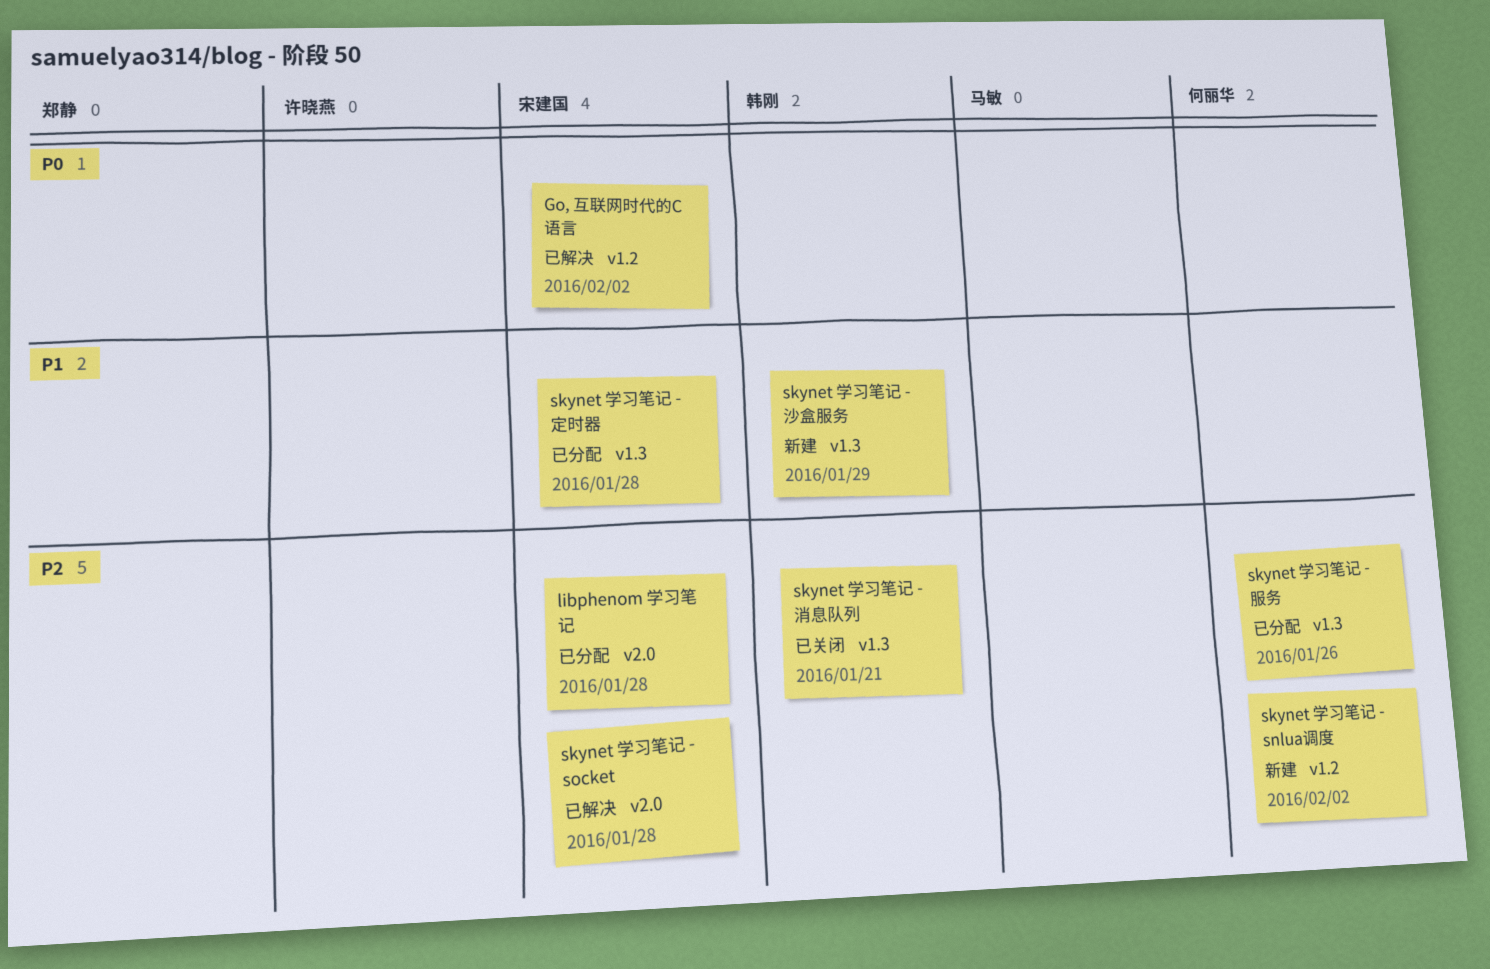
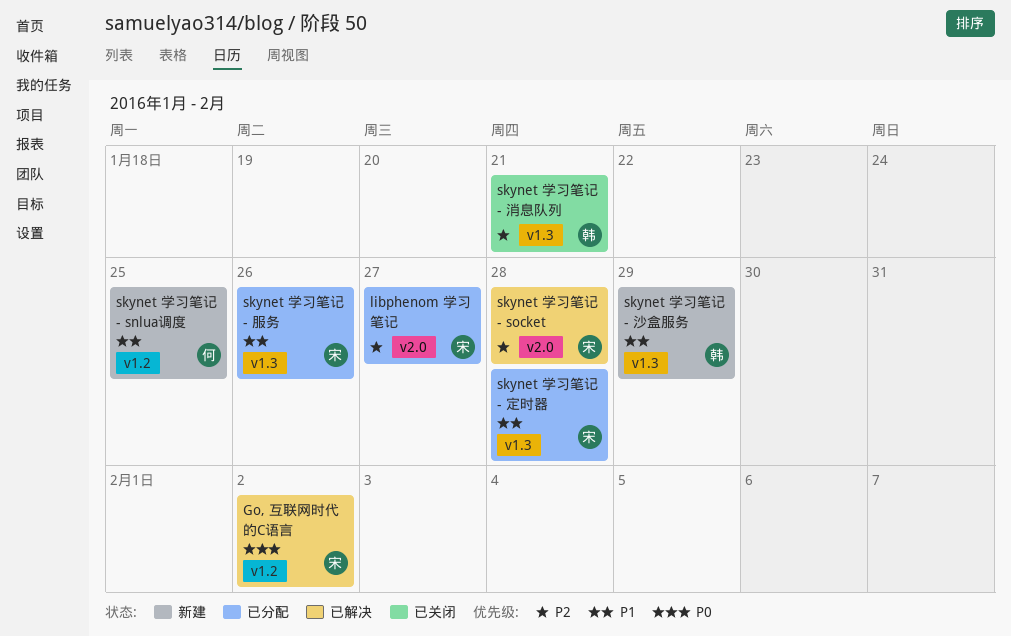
libphenom 学习笔记, due: Jan 28 -> Jan 27
skynet 学习笔记 - snlua调度, priority: P2 -> P1
skynet 学习笔记 - snlua调度, due: Feb 2 -> Jan 25
skynet 学习笔记 - 服务, owner: 何丽华 -> 宋建国
skynet 学习笔记 - 服务, priority: P2 -> P1

